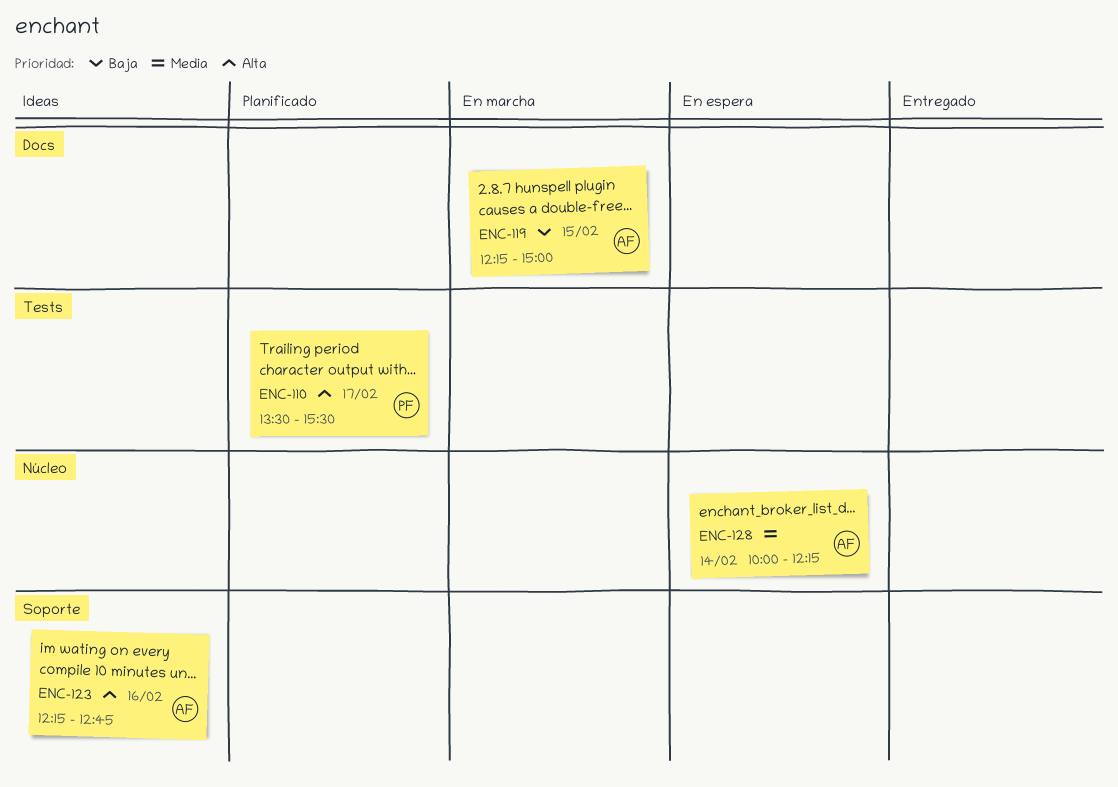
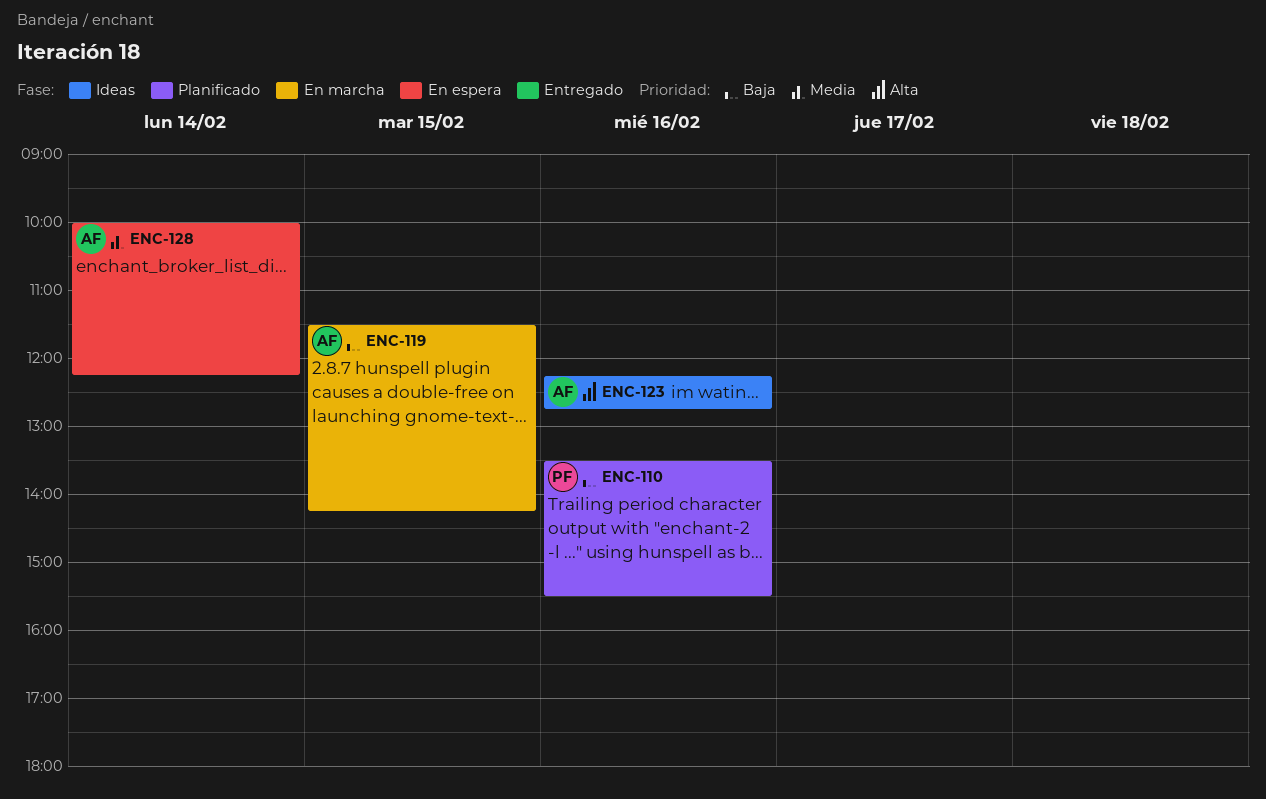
ENC-110, priority: Alta -> Baja
ENC-110, day: Feb 17 -> Feb 16
ENC-119, begins: 12:15 -> 11:30
ENC-119, ends: 15:00 -> 14:15

